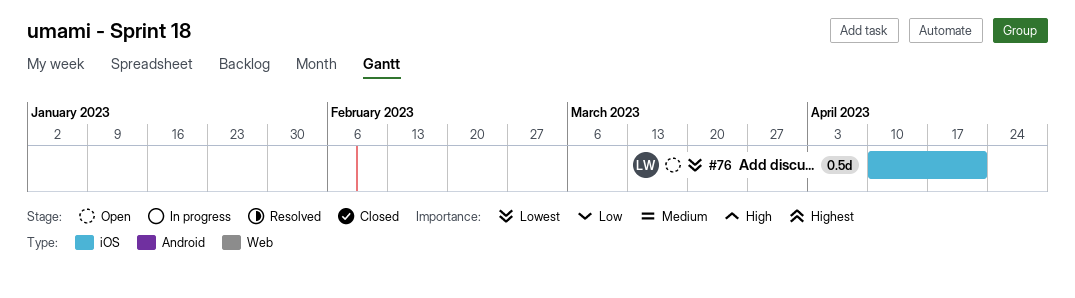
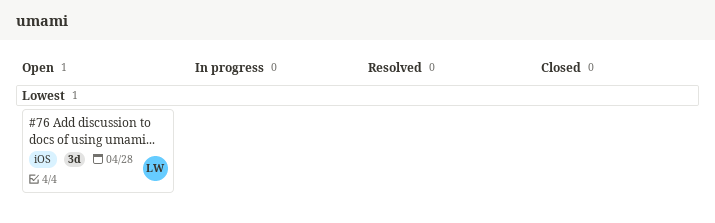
#76, estimate: 0.5d -> 3d
#76, due: Apr 21 -> Apr 28

